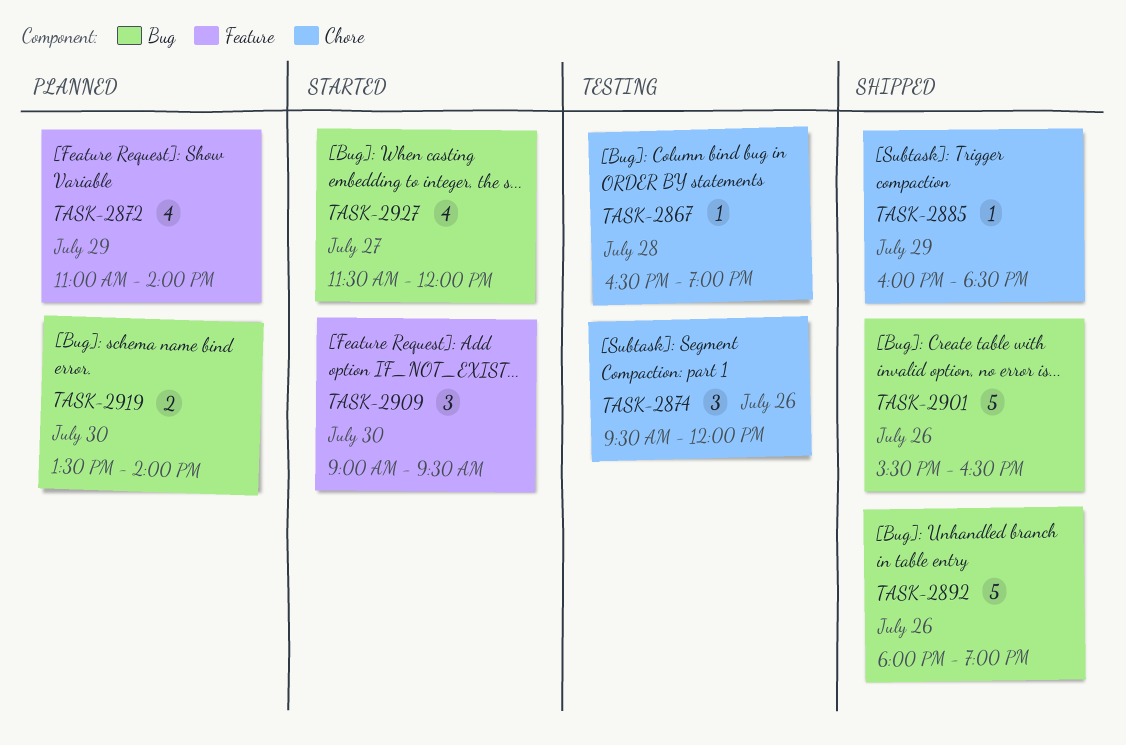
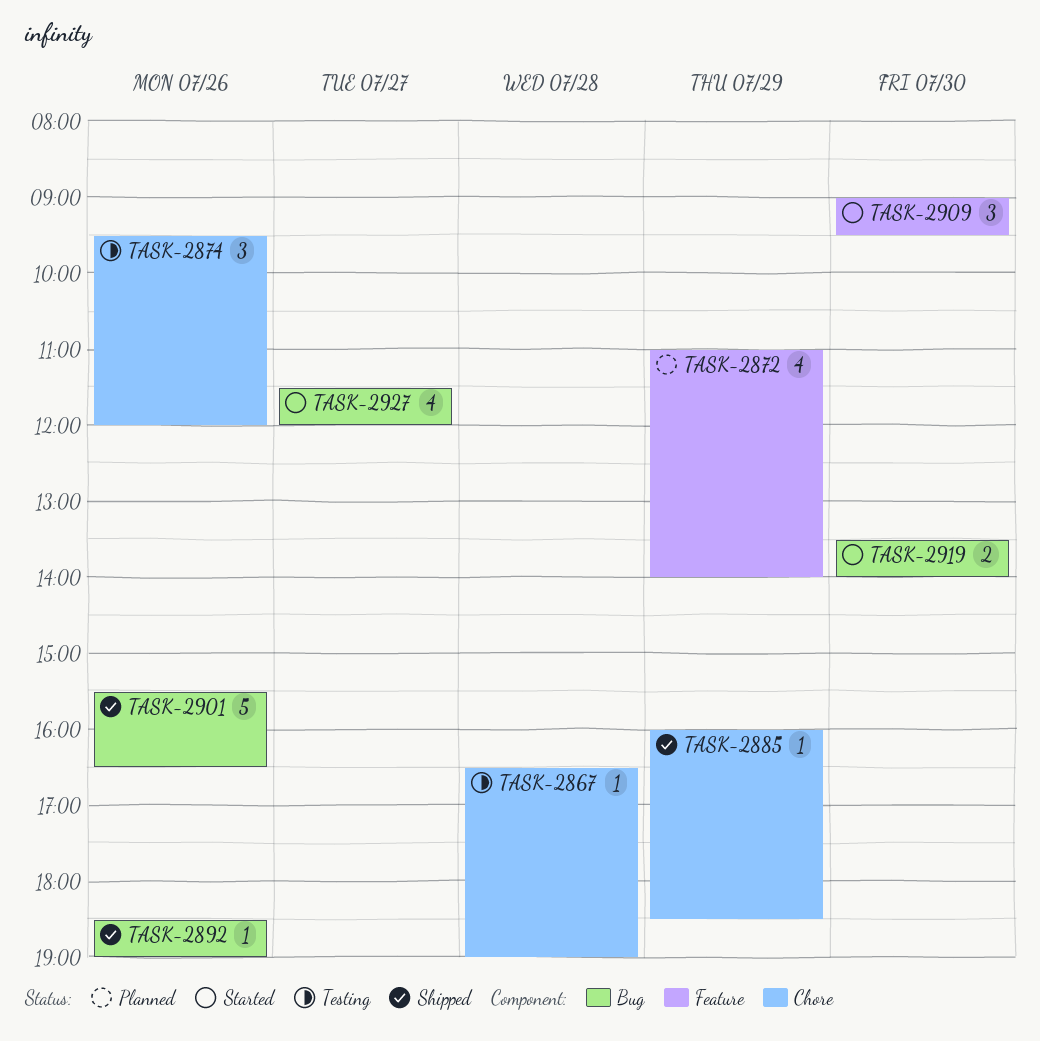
TASK-2892, estimate: 5 -> 1
TASK-2892, begins: 18:00 -> 18:30
TASK-2919, status: Planned -> Started

